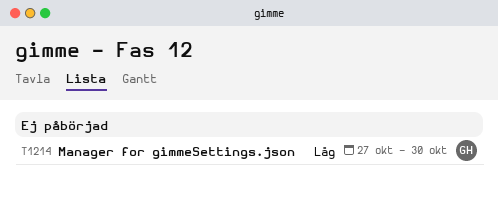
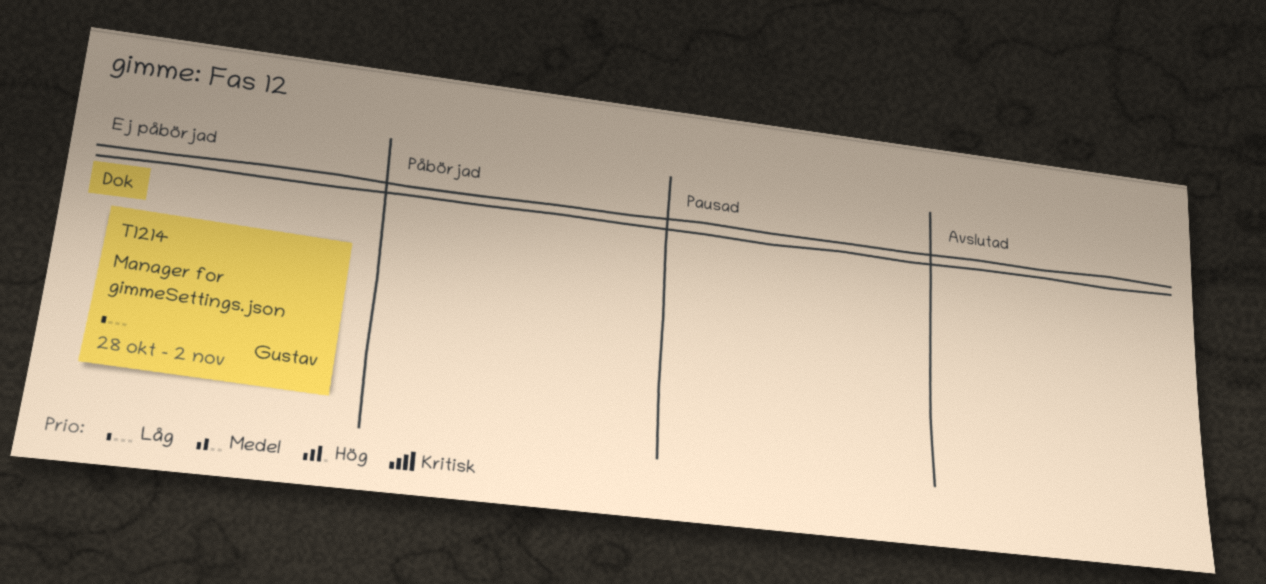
T1214, start: Oct 27 -> Oct 28
T1214, due: Oct 30 -> Nov 2

